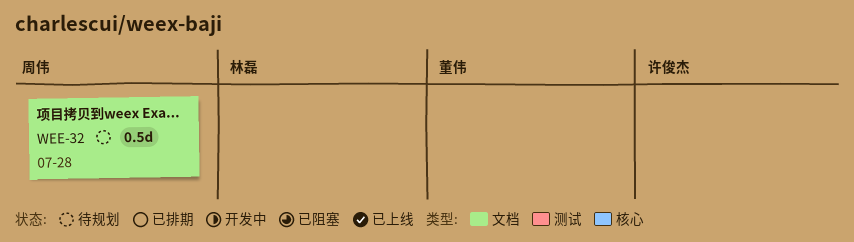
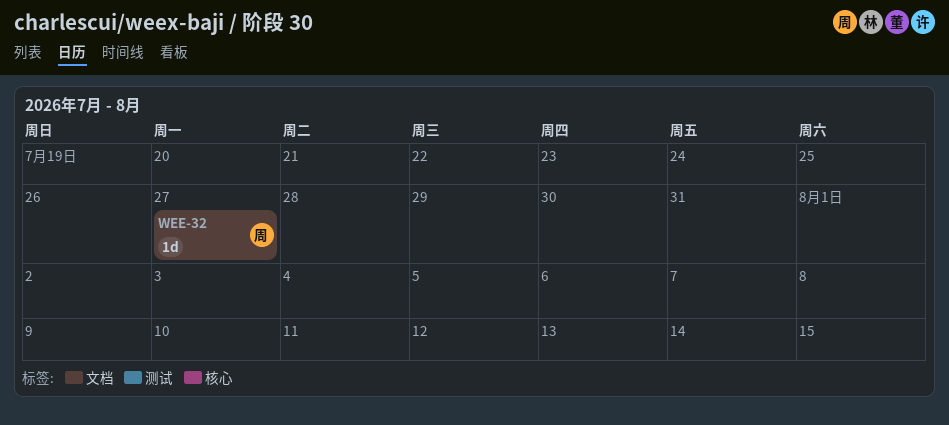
WEE-32, estimate: 0.5d -> 1d
WEE-32, due: Jul 28 -> Jul 27

